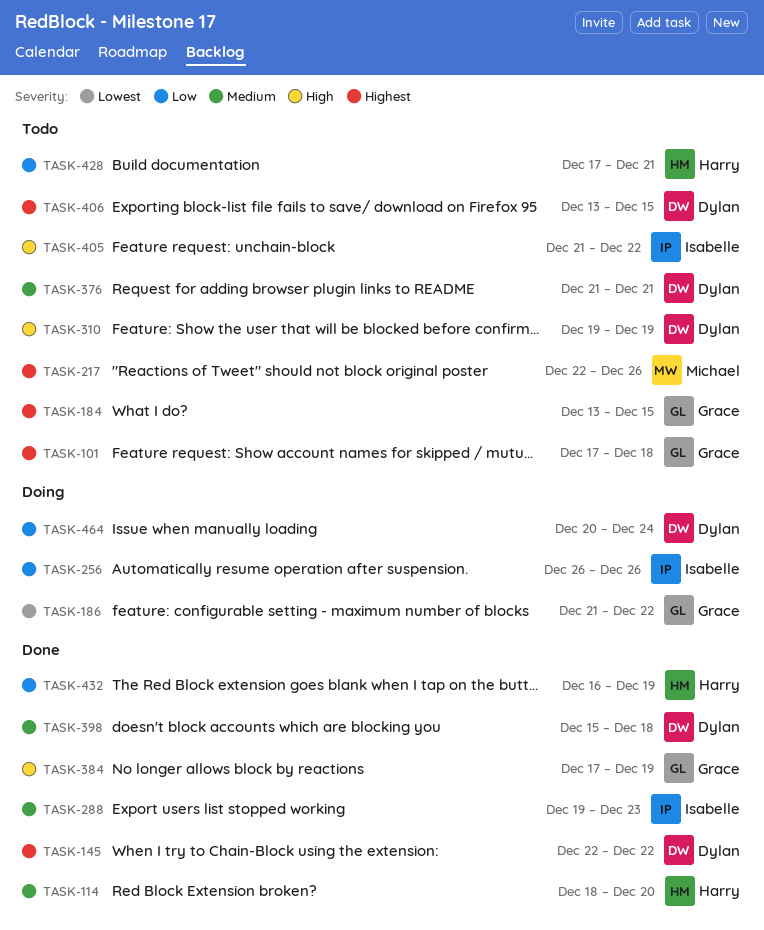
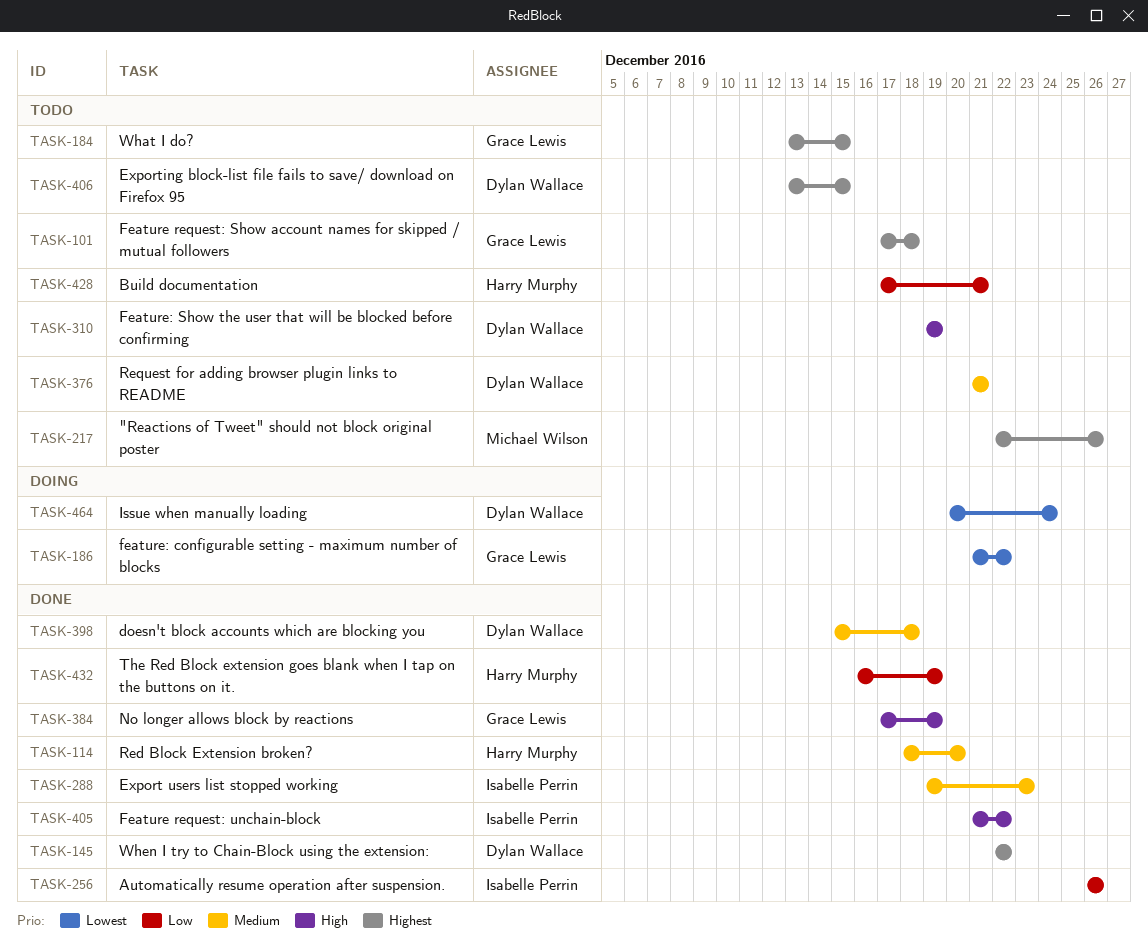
TASK-256, status: Doing -> Done
TASK-405, status: Todo -> Done
TASK-464, priority: Low -> Lowest

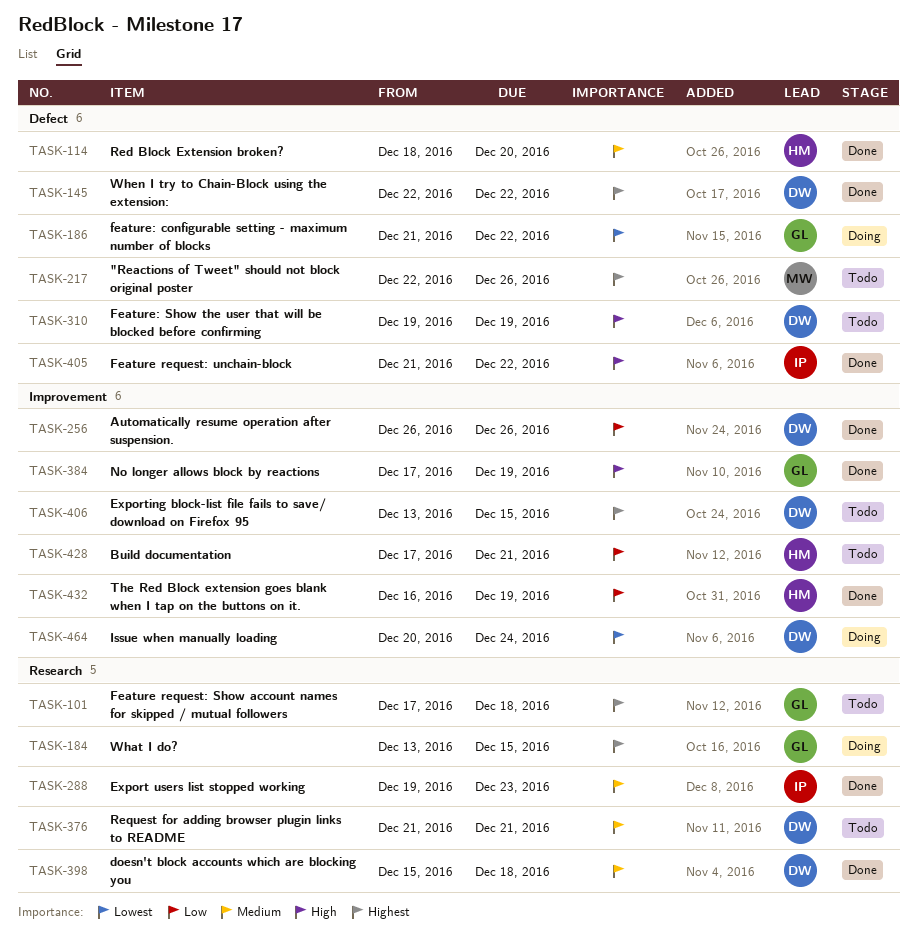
TASK-184, status: Todo -> Doing
TASK-256, owner: Isabelle Perrin -> Dylan Wallace

